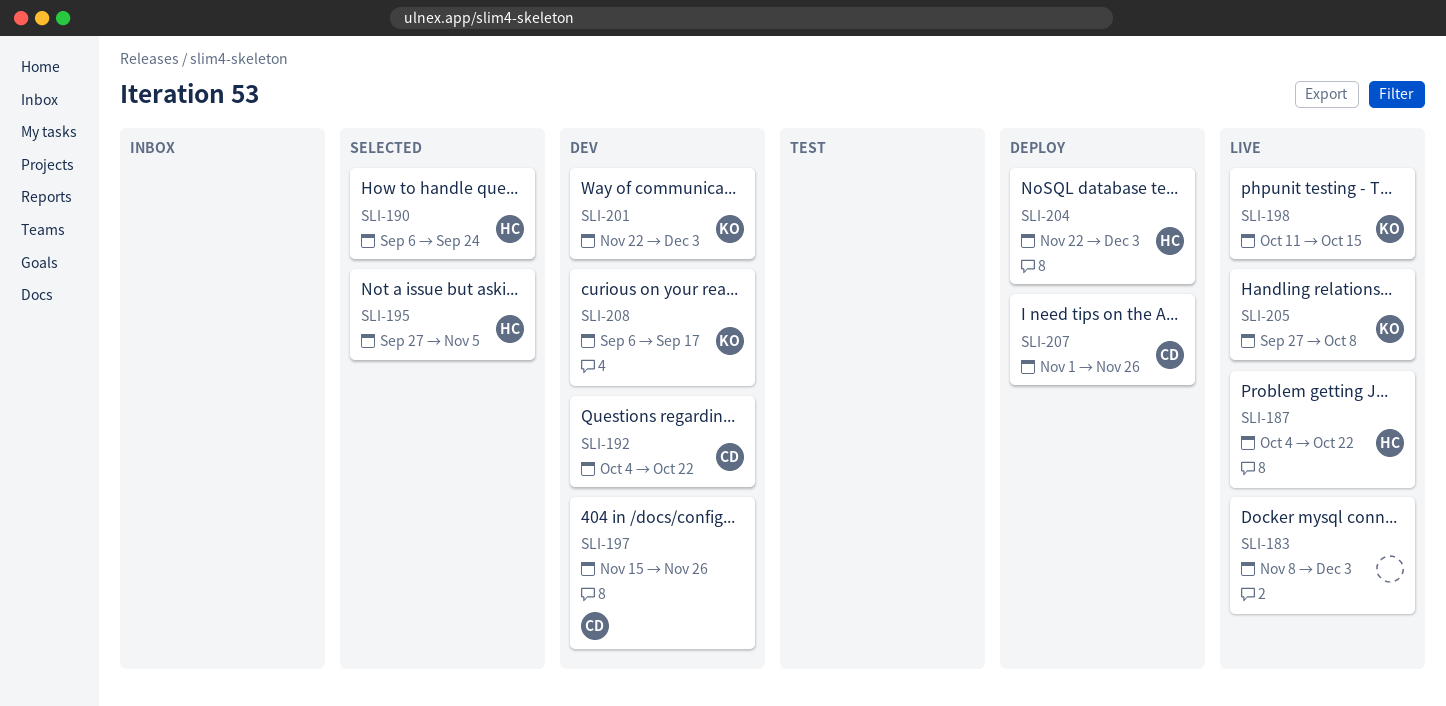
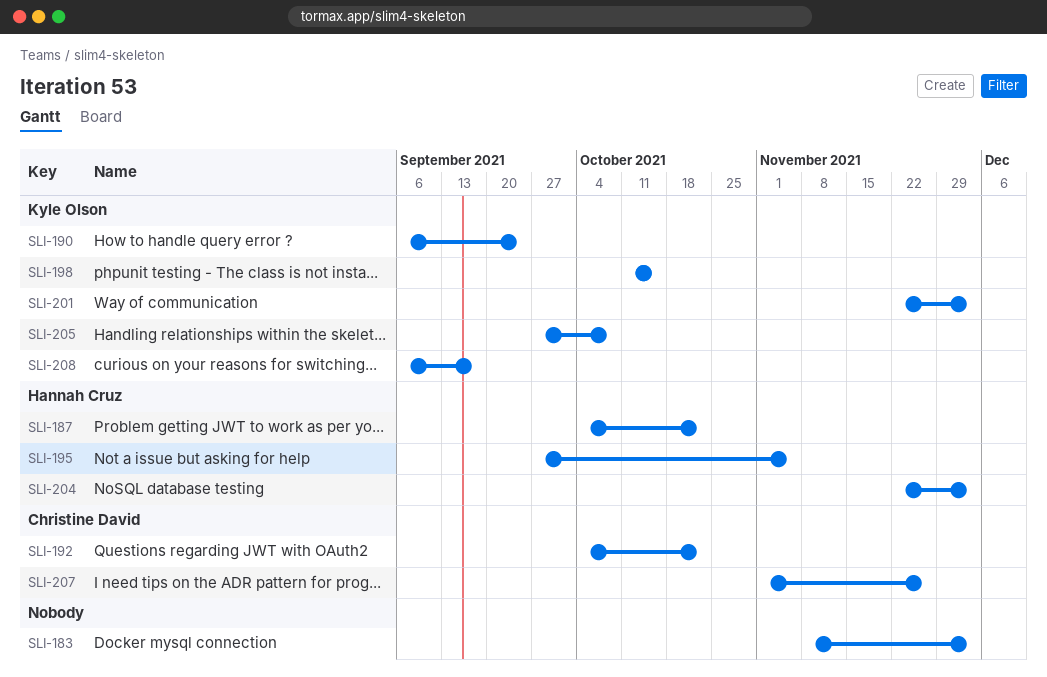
SLI-190, owner: Hannah Cruz -> Kyle Olson
SLI-197: present -> none

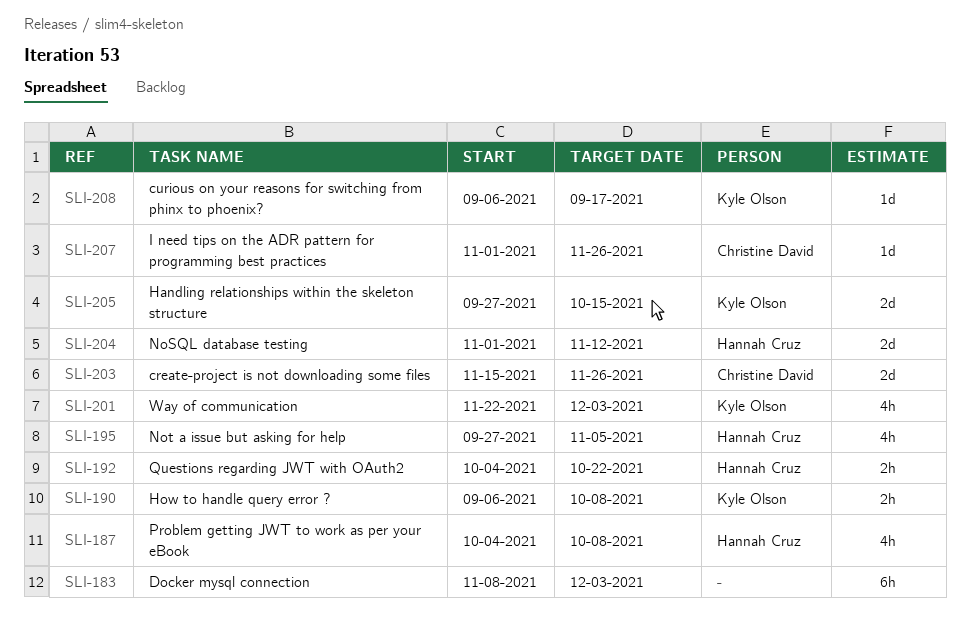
SLI-187, due: Oct 22 -> Oct 8
SLI-190, due: Sep 24 -> Oct 8
SLI-192, owner: Christine David -> Hannah Cruz
SLI-198: present -> none
SLI-203: none -> present
SLI-204, start: Nov 22 -> Nov 1
SLI-204, due: Dec 3 -> Nov 12
SLI-205, due: Oct 8 -> Oct 15

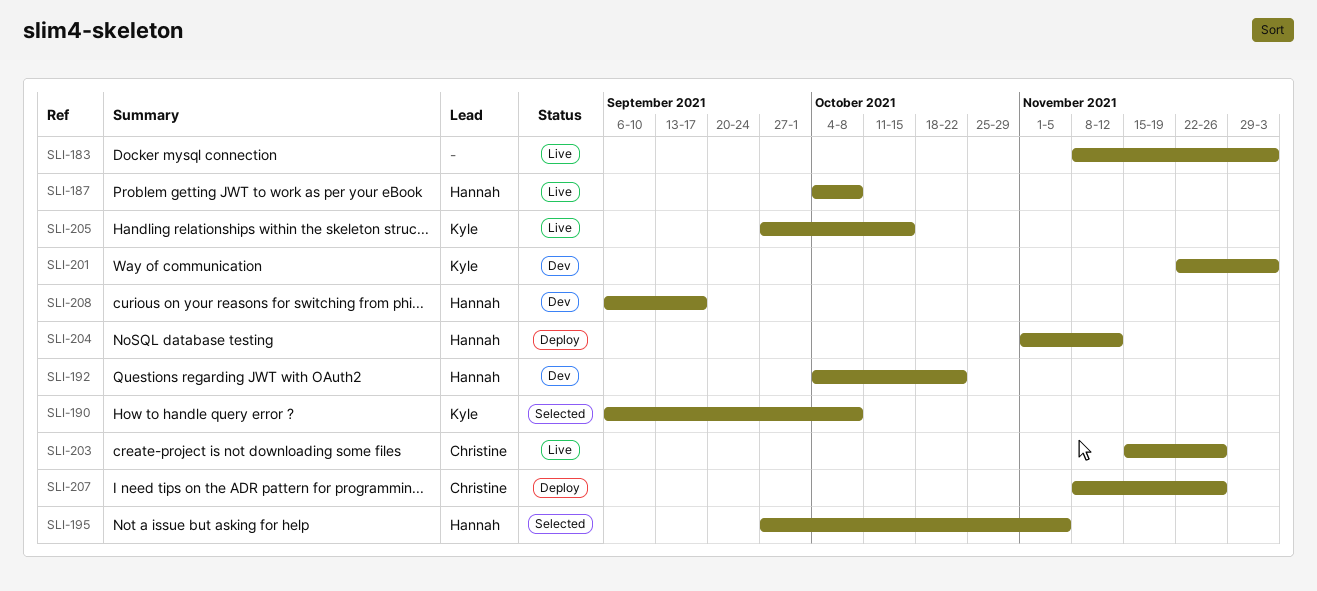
SLI-207, start: Nov 1 -> Nov 8
SLI-208, owner: Kyle Olson -> Hannah Cruz

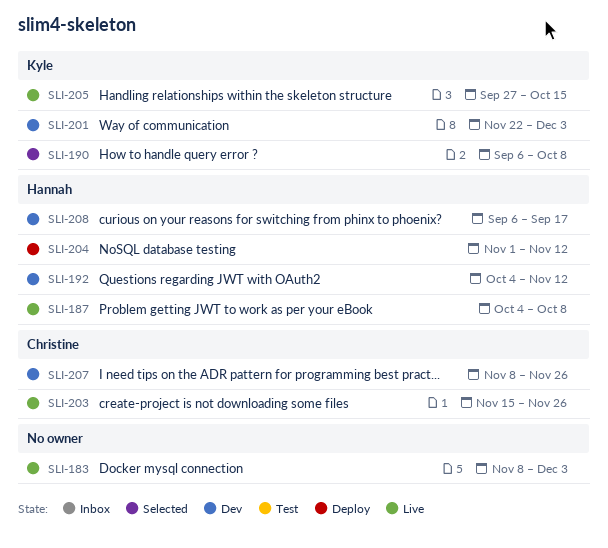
SLI-192, due: Oct 22 -> Nov 12
SLI-195: present -> none
SLI-207, status: Deploy -> Dev

